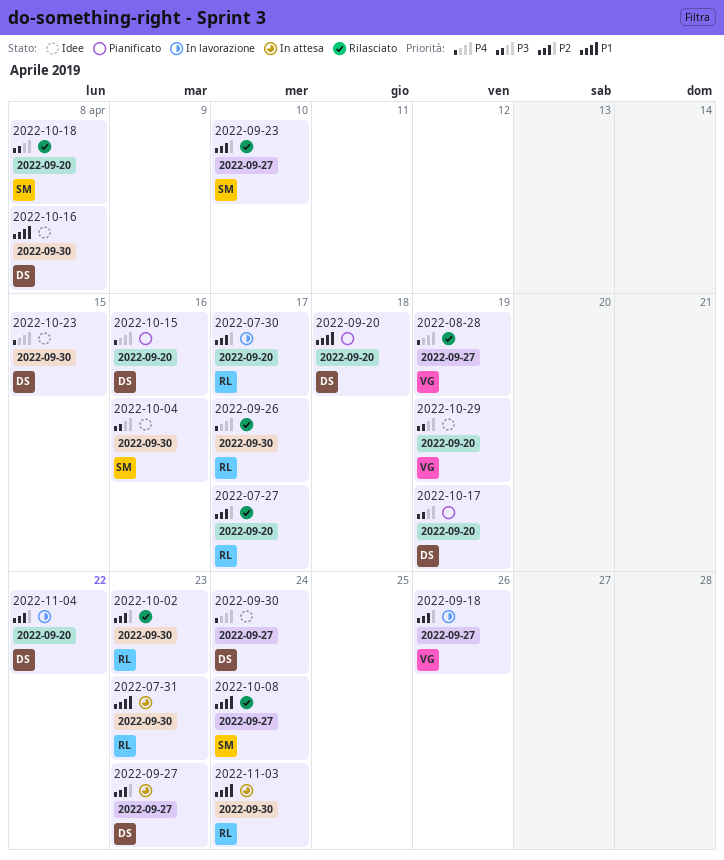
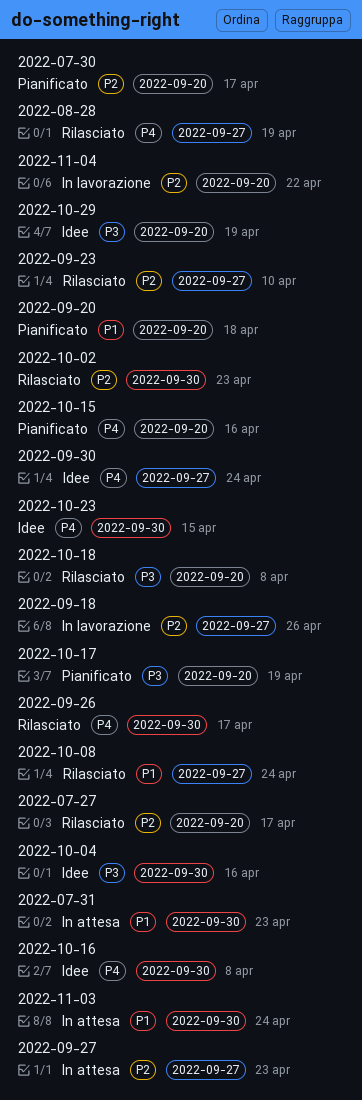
2022-07-30, status: In lavorazione -> Pianificato
2022-10-16, priority: P1 -> P4

